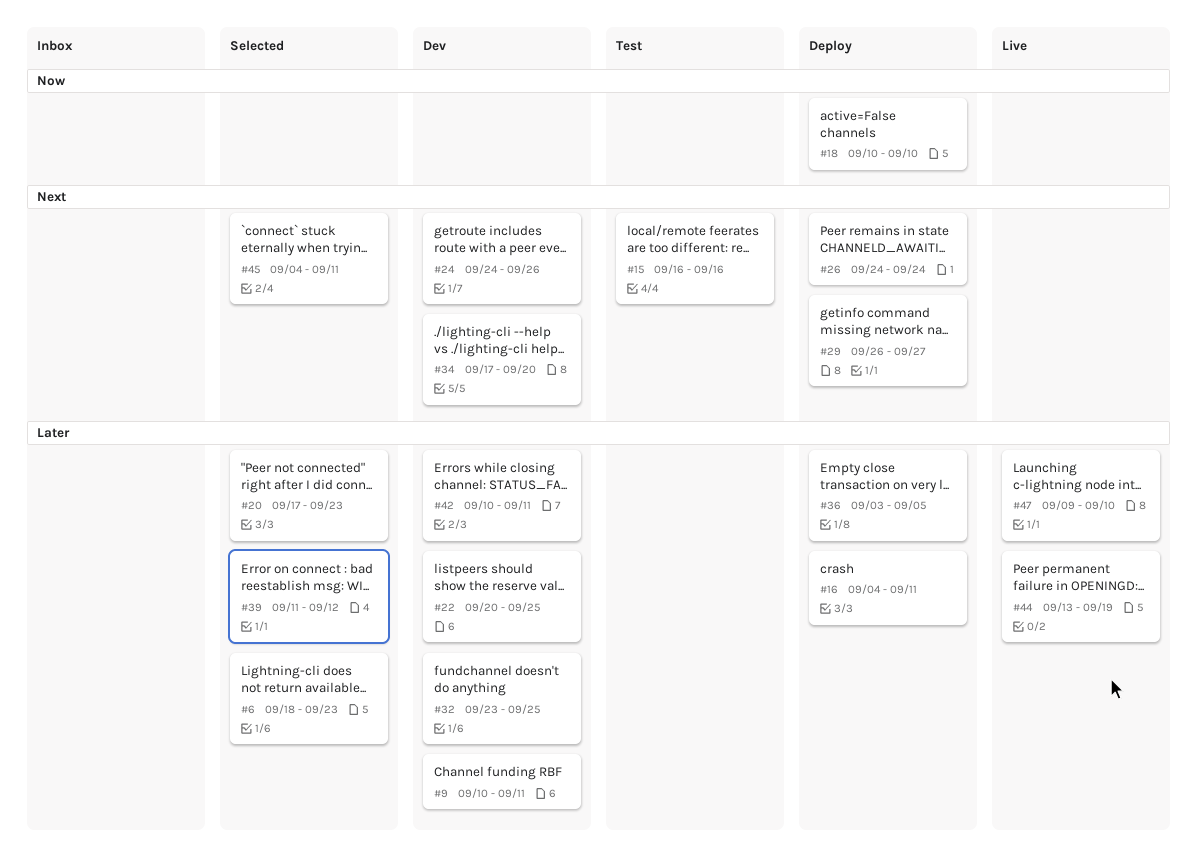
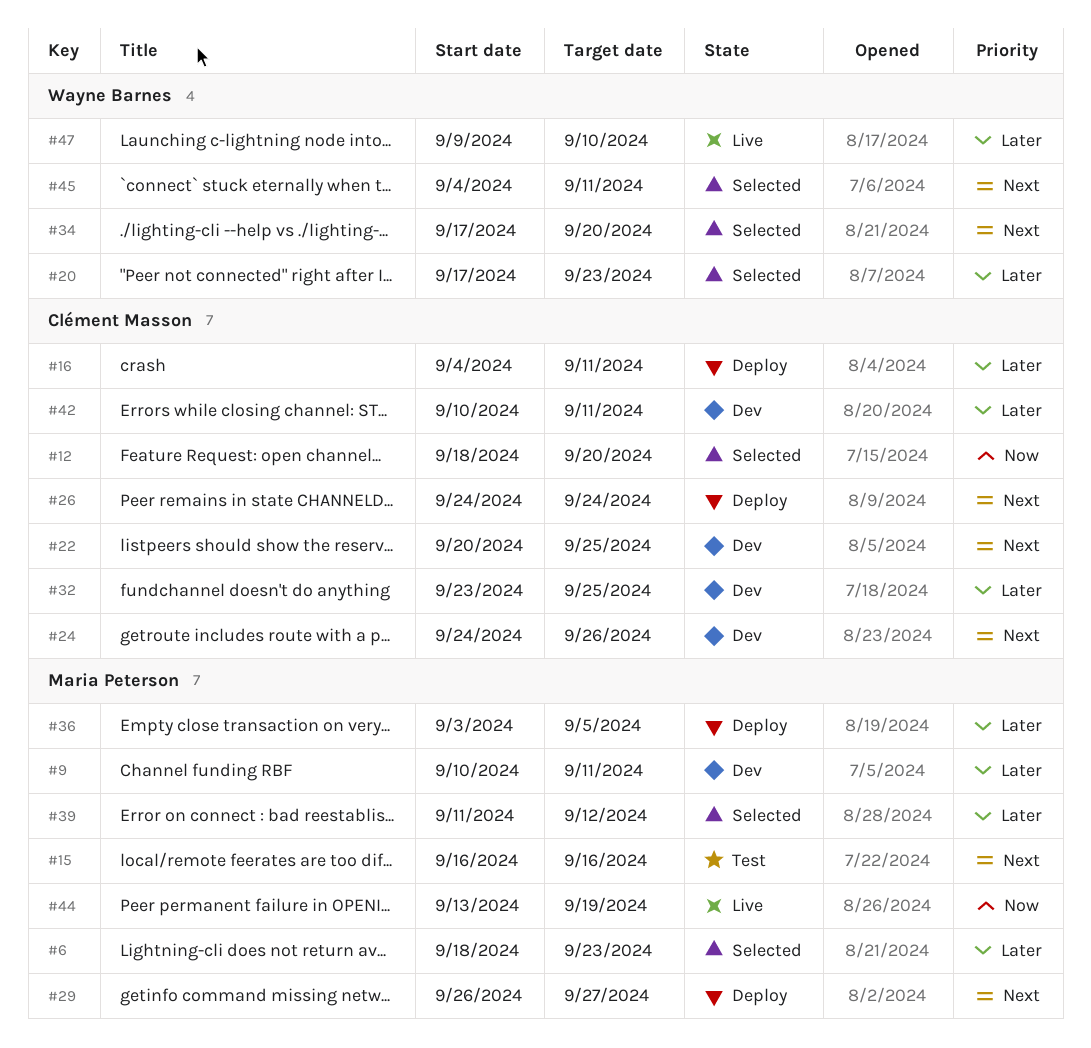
#12: none -> present
#18: present -> none
#22, priority: Later -> Next
#34, status: Dev -> Selected
#44, priority: Later -> Now

